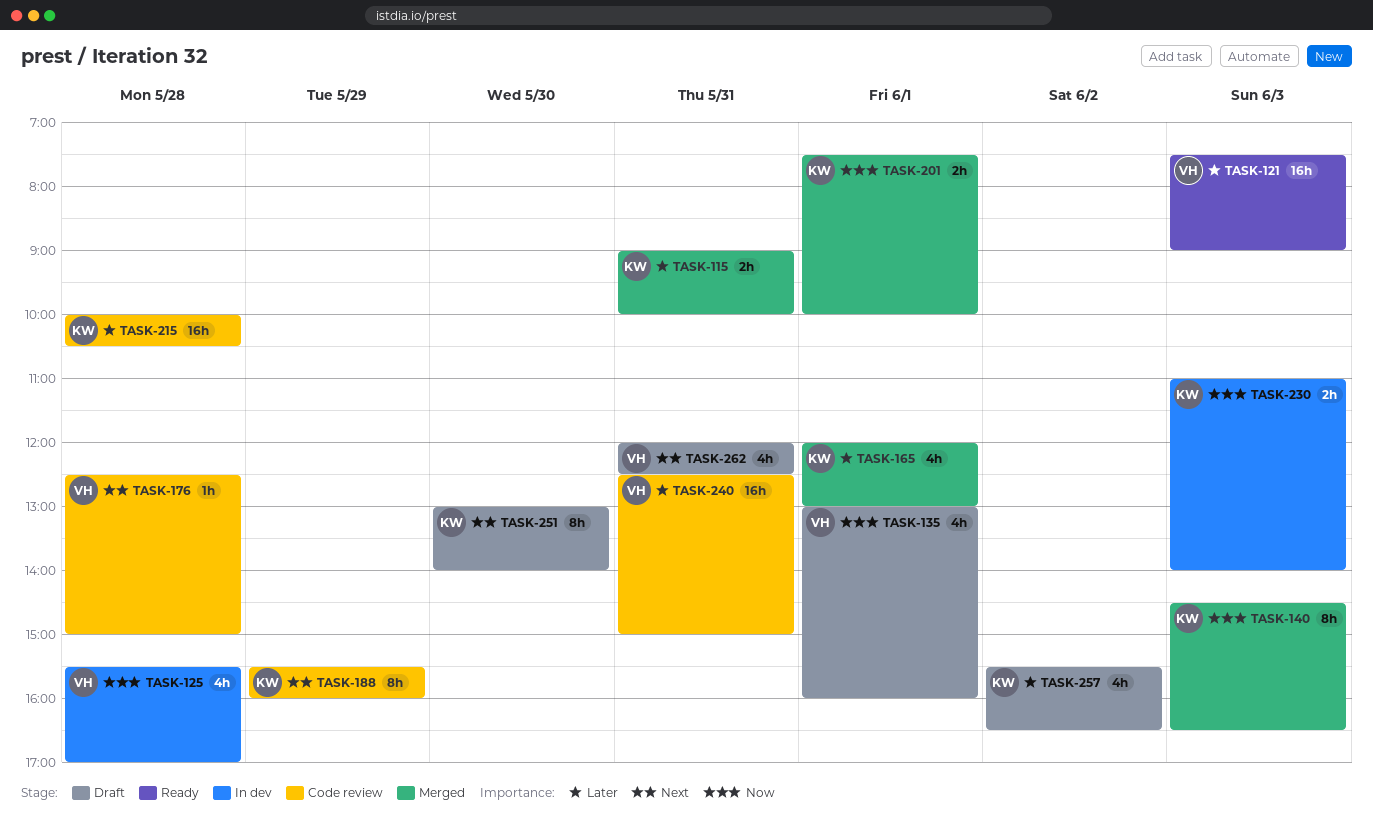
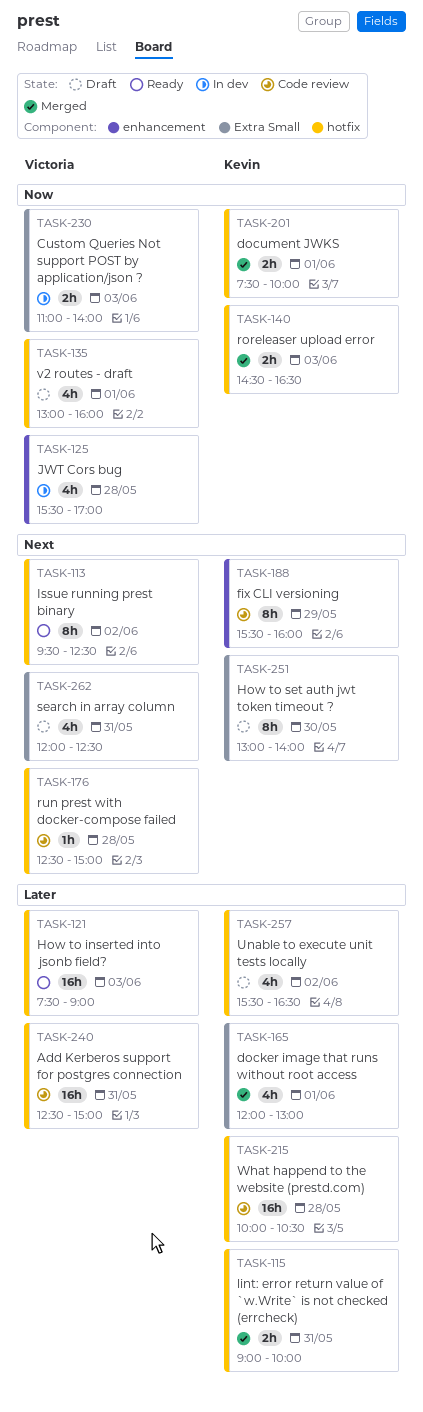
TASK-113: none -> present
TASK-140, estimate: 8h -> 2h
TASK-230, owner: Kevin -> Victoria

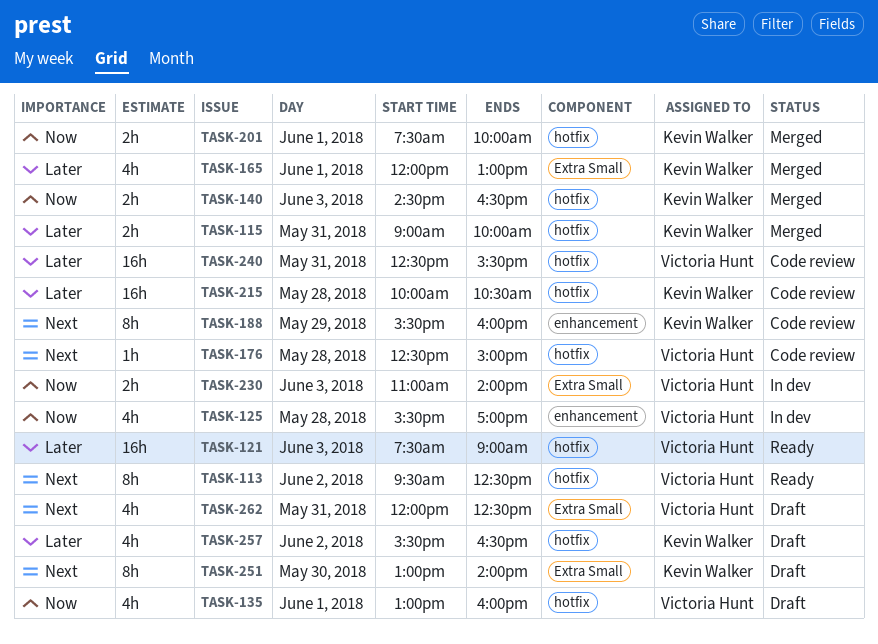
TASK-240, ends: 15:00 -> 15:30

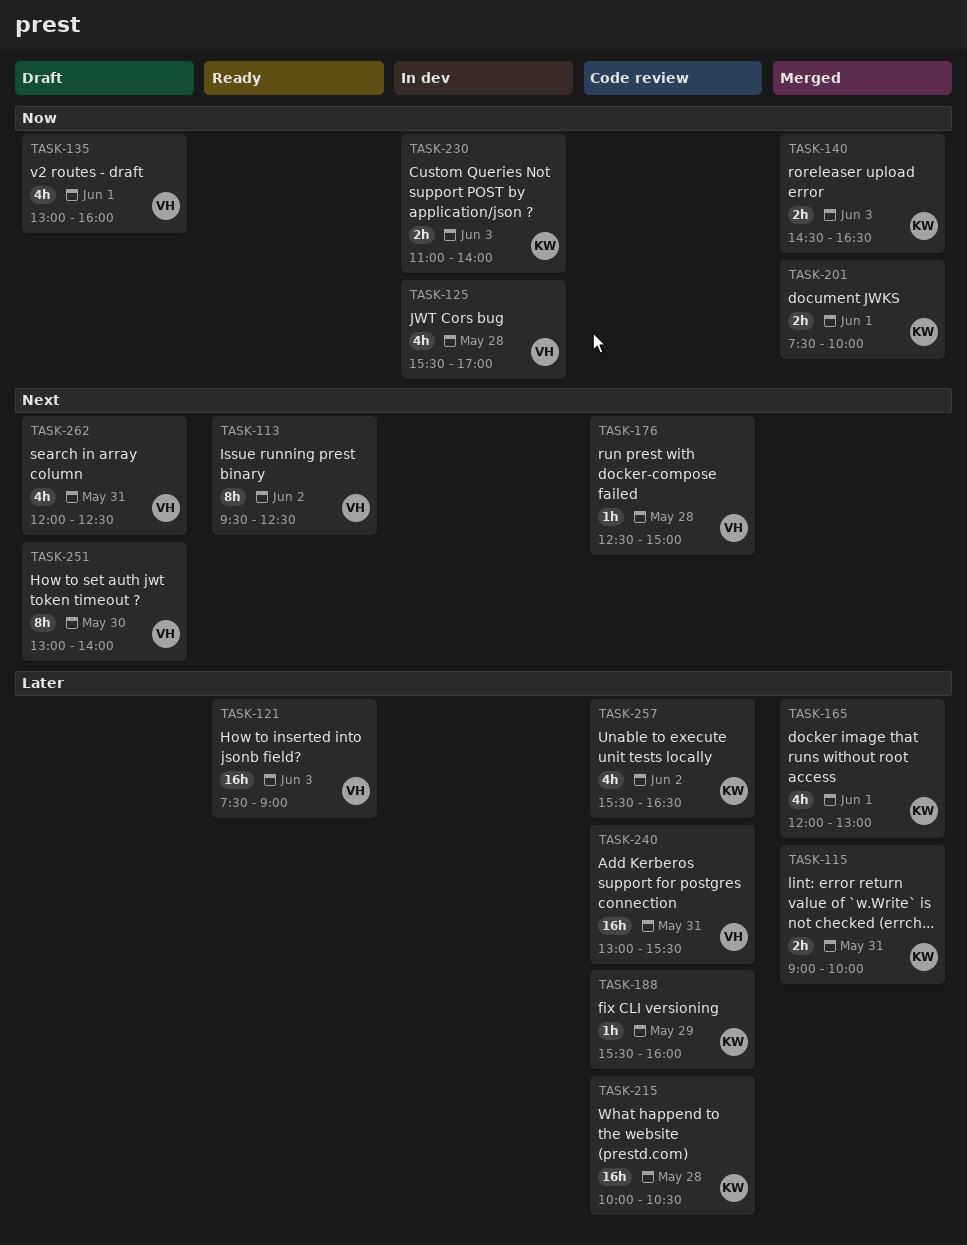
TASK-188, priority: Next -> Later
TASK-188, estimate: 8h -> 1h
TASK-230, owner: Victoria Hunt -> Kevin Walker
TASK-240, begins: 12:30 -> 13:00
TASK-251, owner: Kevin Walker -> Victoria Hunt
TASK-257, status: Draft -> Code review

